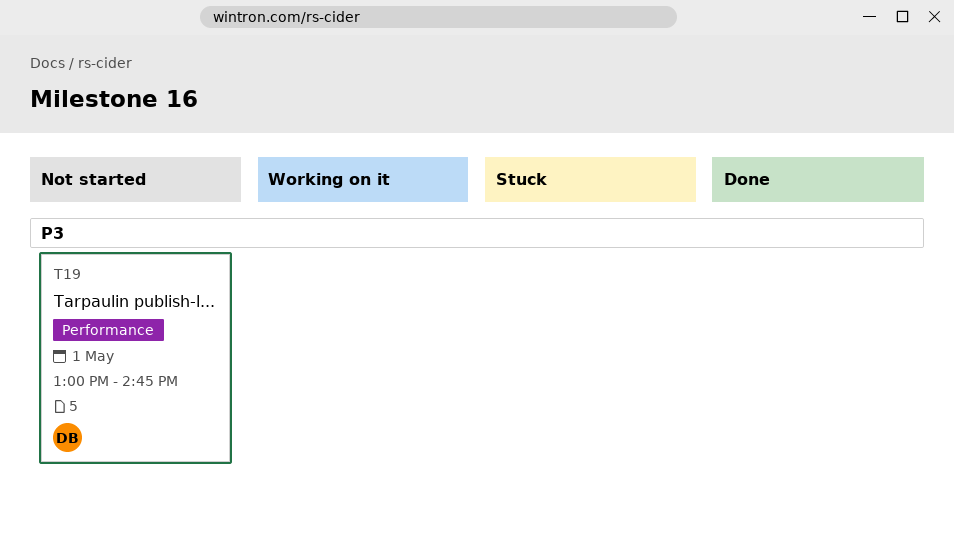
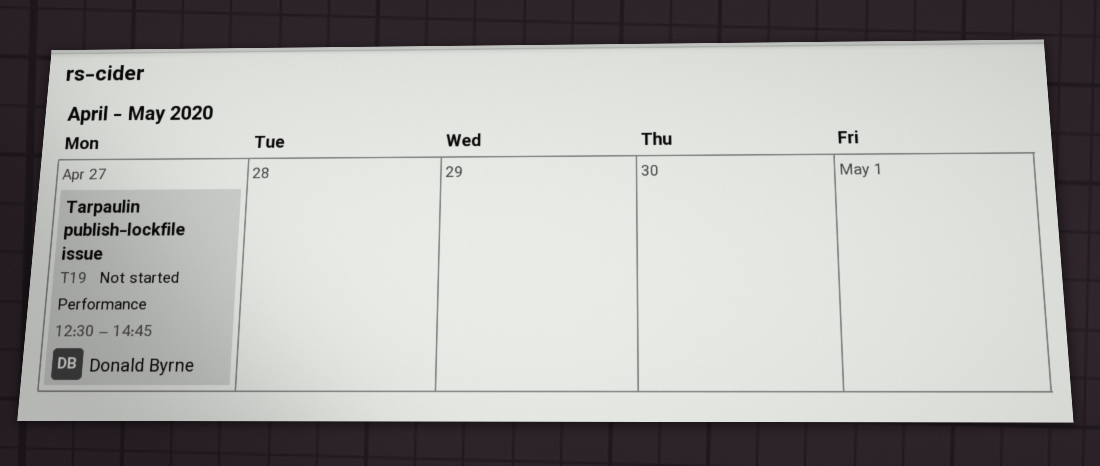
T19, day: May 1 -> Apr 27
T19, begins: 13:00 -> 12:30

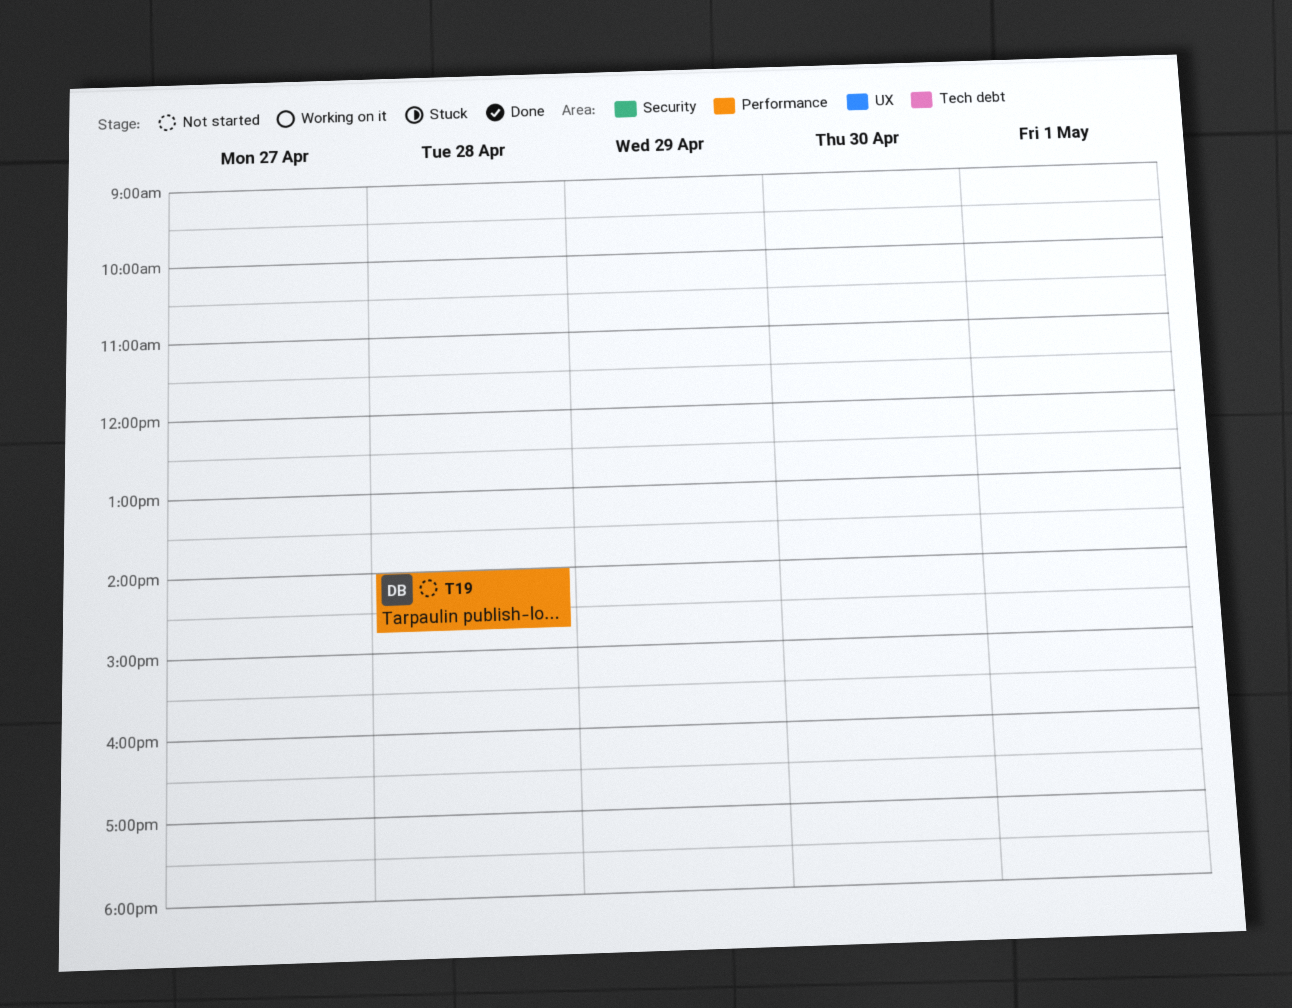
T19, day: Apr 27 -> Apr 28
T19, begins: 12:30 -> 14:00

